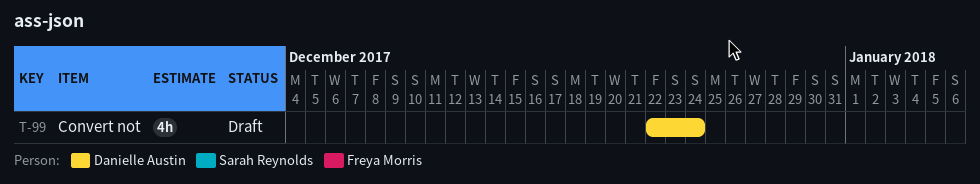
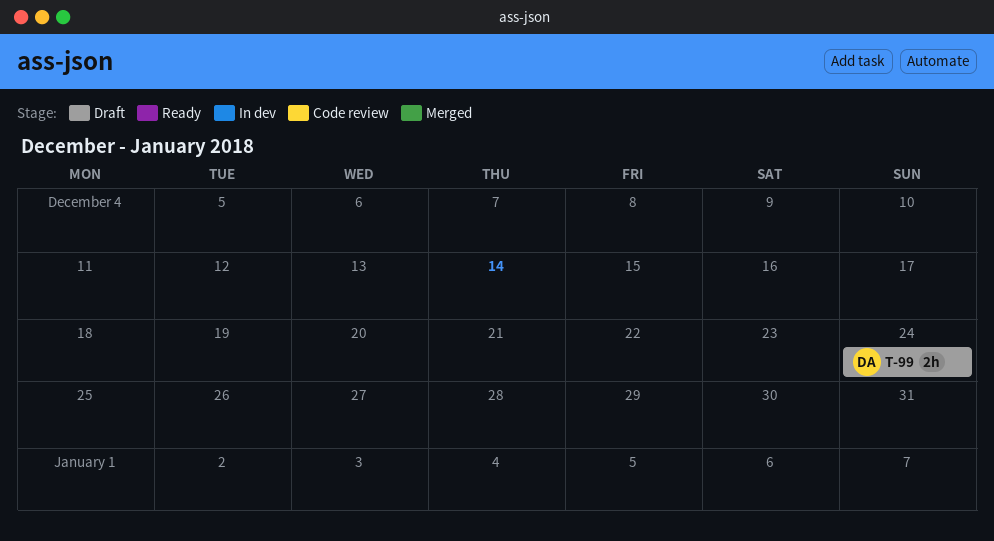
T-99, estimate: 4h -> 2h
T-99, start: Dec 22 -> Dec 24

